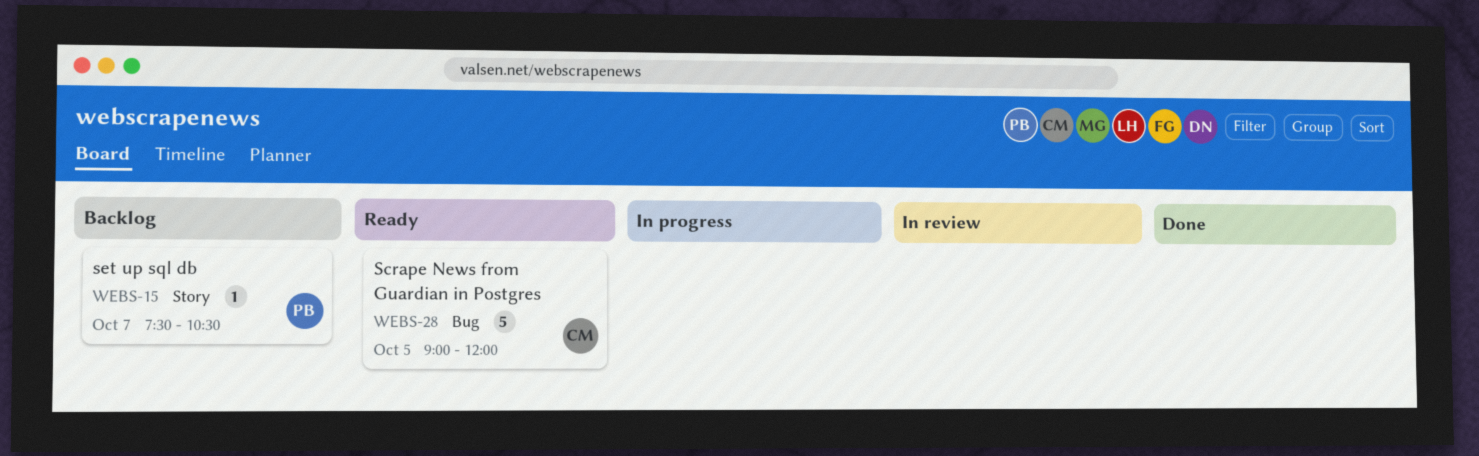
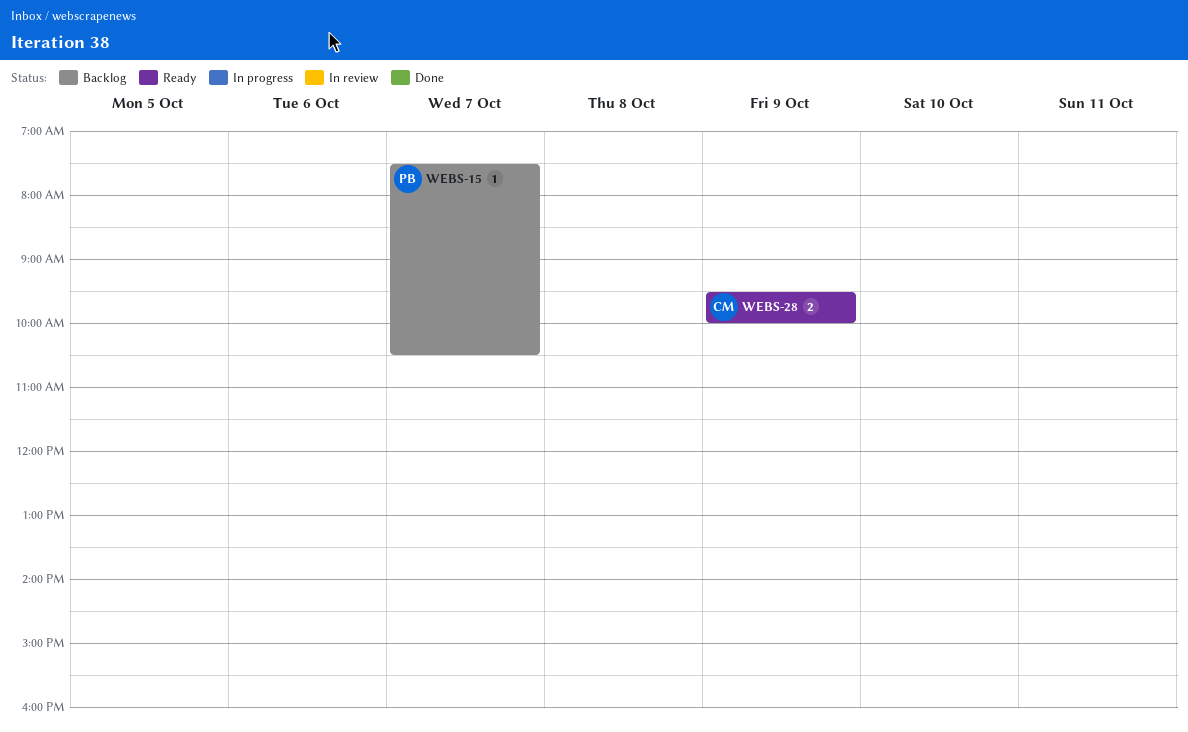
WEBS-28, estimate: 5 -> 2
WEBS-28, day: Oct 5 -> Oct 9
WEBS-28, begins: 09:00 -> 09:30
WEBS-28, ends: 12:00 -> 10:00

